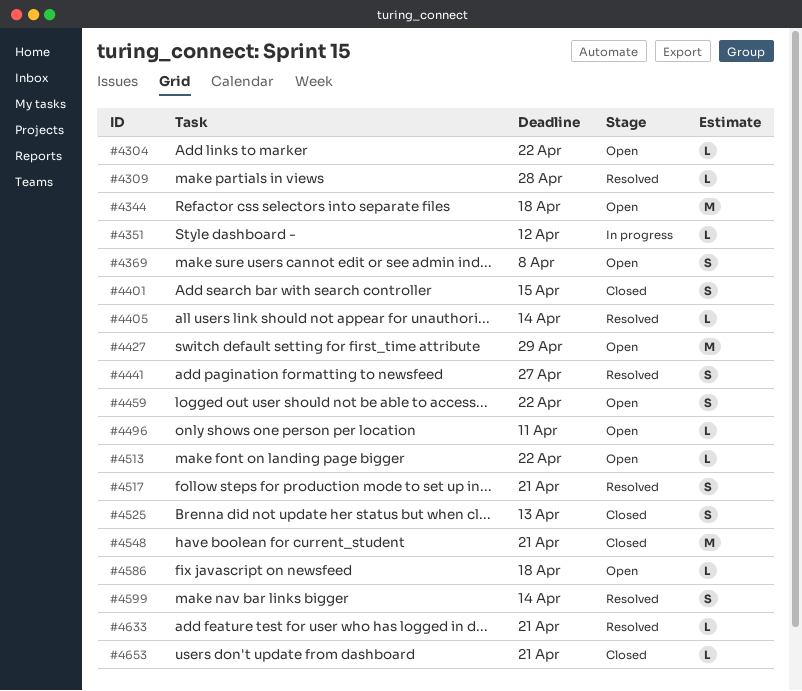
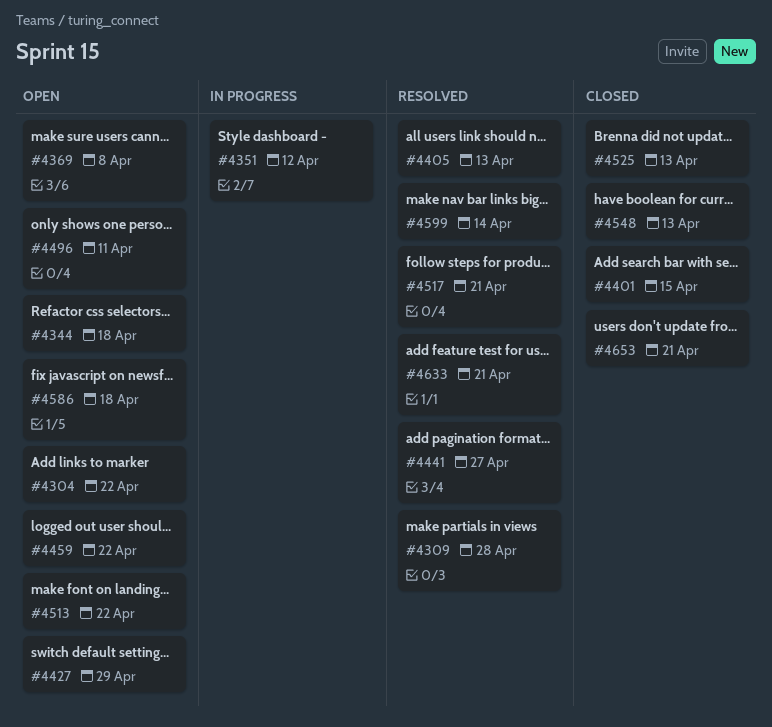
#4405, due: Apr 14 -> Apr 13
#4548, due: Apr 21 -> Apr 13

